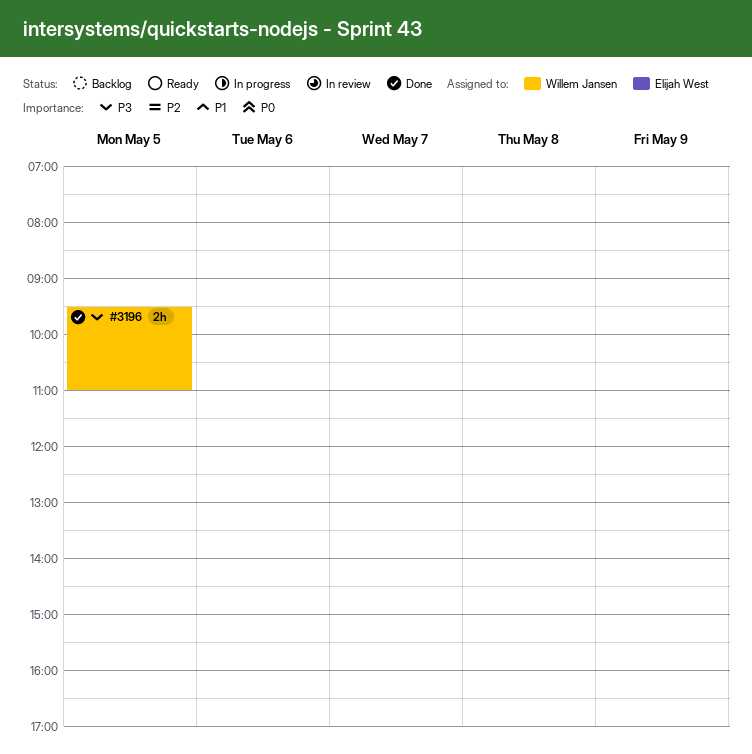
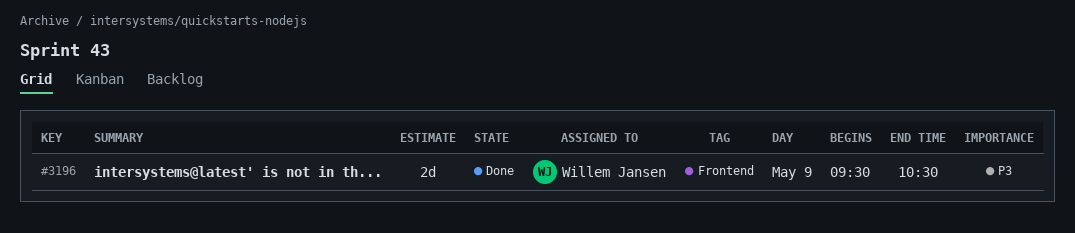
#3196, estimate: 2h -> 2d
#3196, day: May 5 -> May 9
#3196, ends: 11:00 -> 10:30

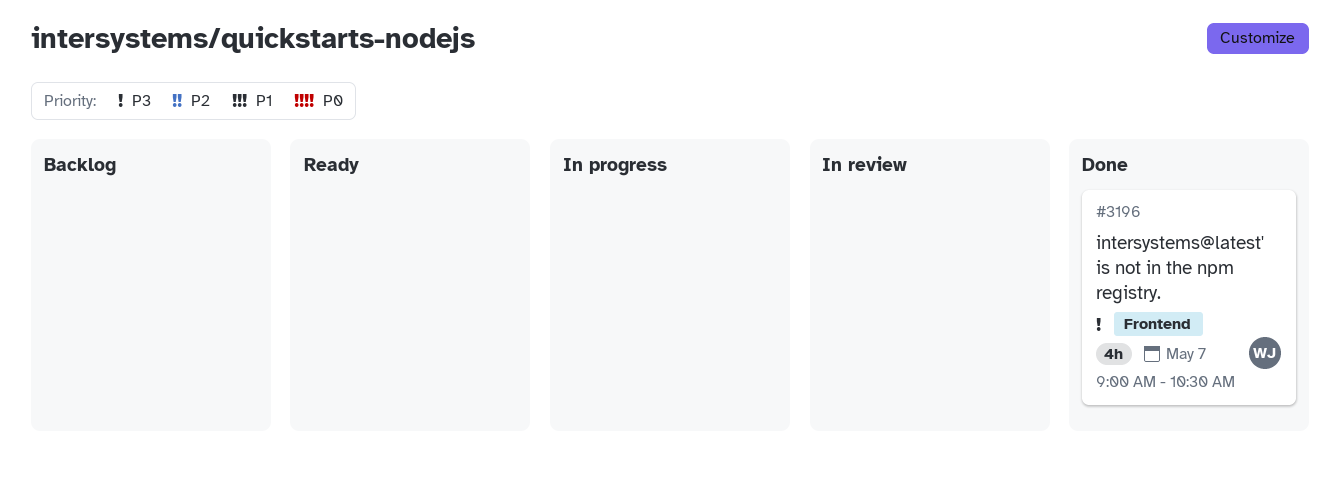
#3196, estimate: 2d -> 4h
#3196, day: May 9 -> May 7
#3196, begins: 09:30 -> 09:00

